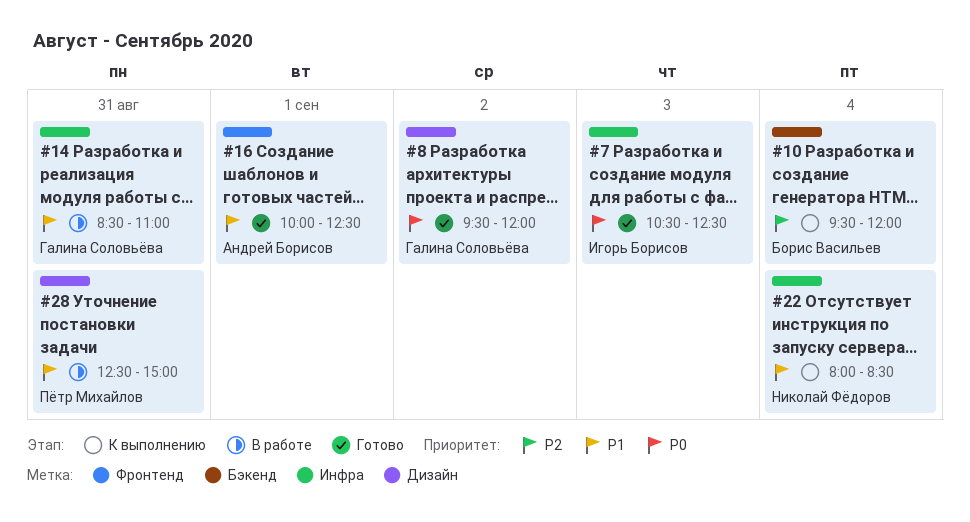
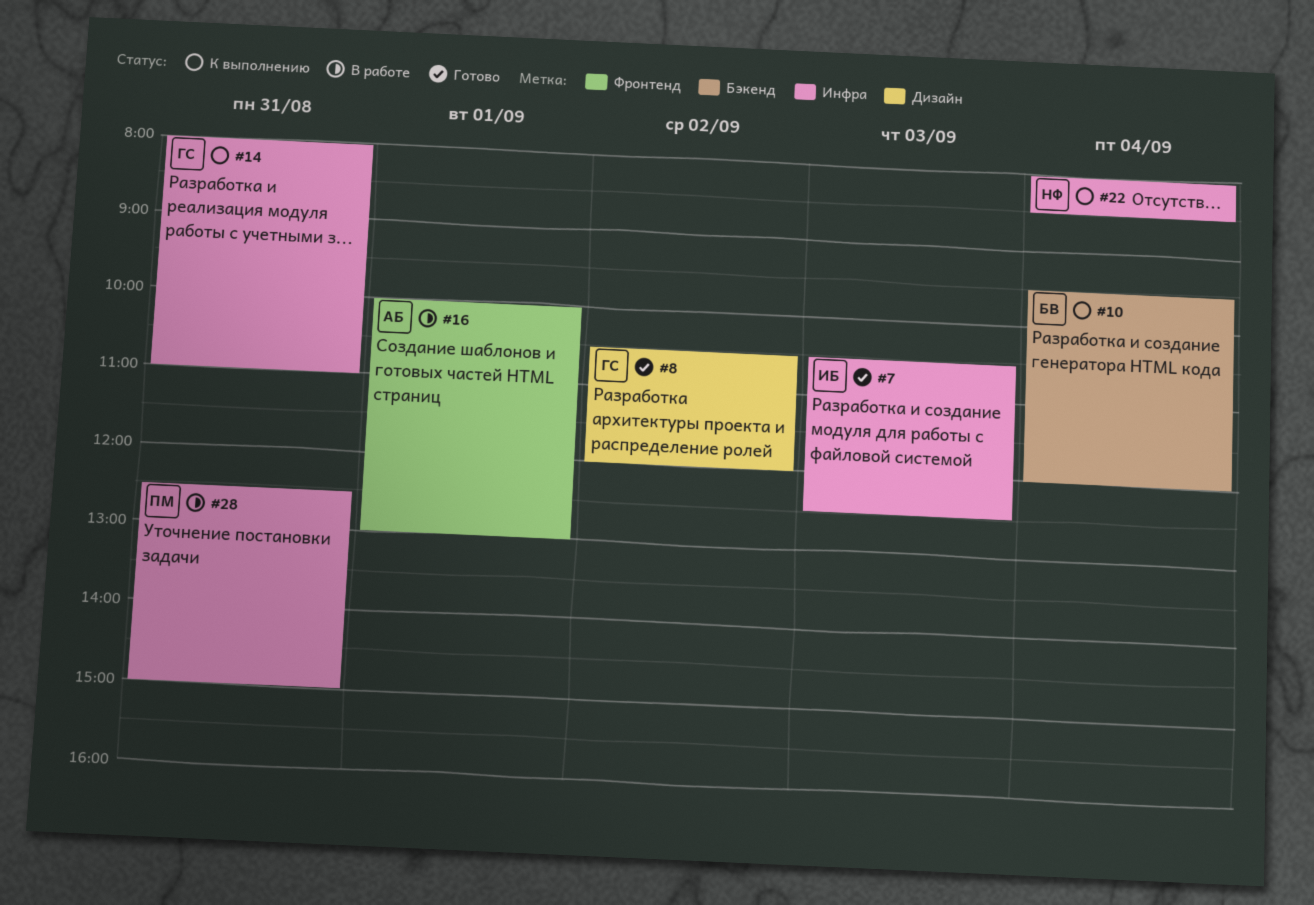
#8, begins: 09:30 -> 10:30
#14, status: В работе -> К выполнению
#14, begins: 08:30 -> 08:00
#16, status: Готово -> В работе
#16, ends: 12:30 -> 13:00
#28, label: Дизайн -> Инфра

